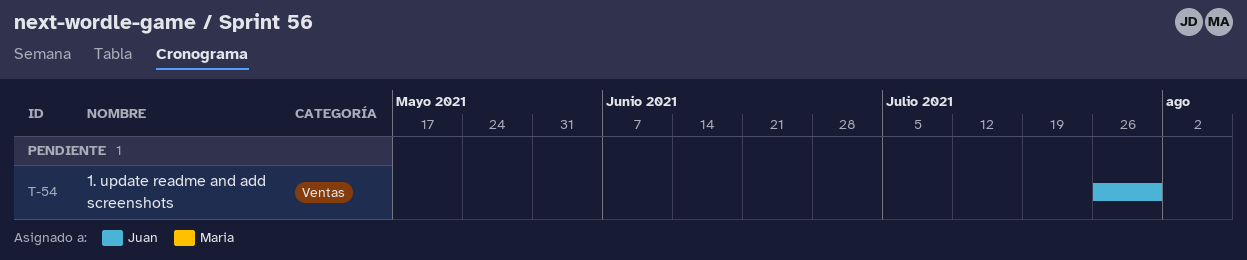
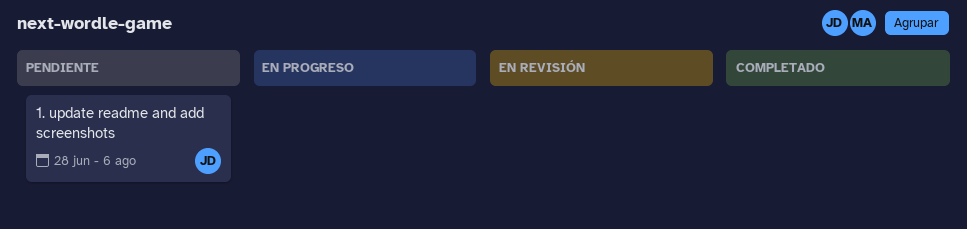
1. update readme and add screenshots, start: Jul 26 -> Jun 28
1. update readme and add screenshots, due: Jul 30 -> Aug 6

